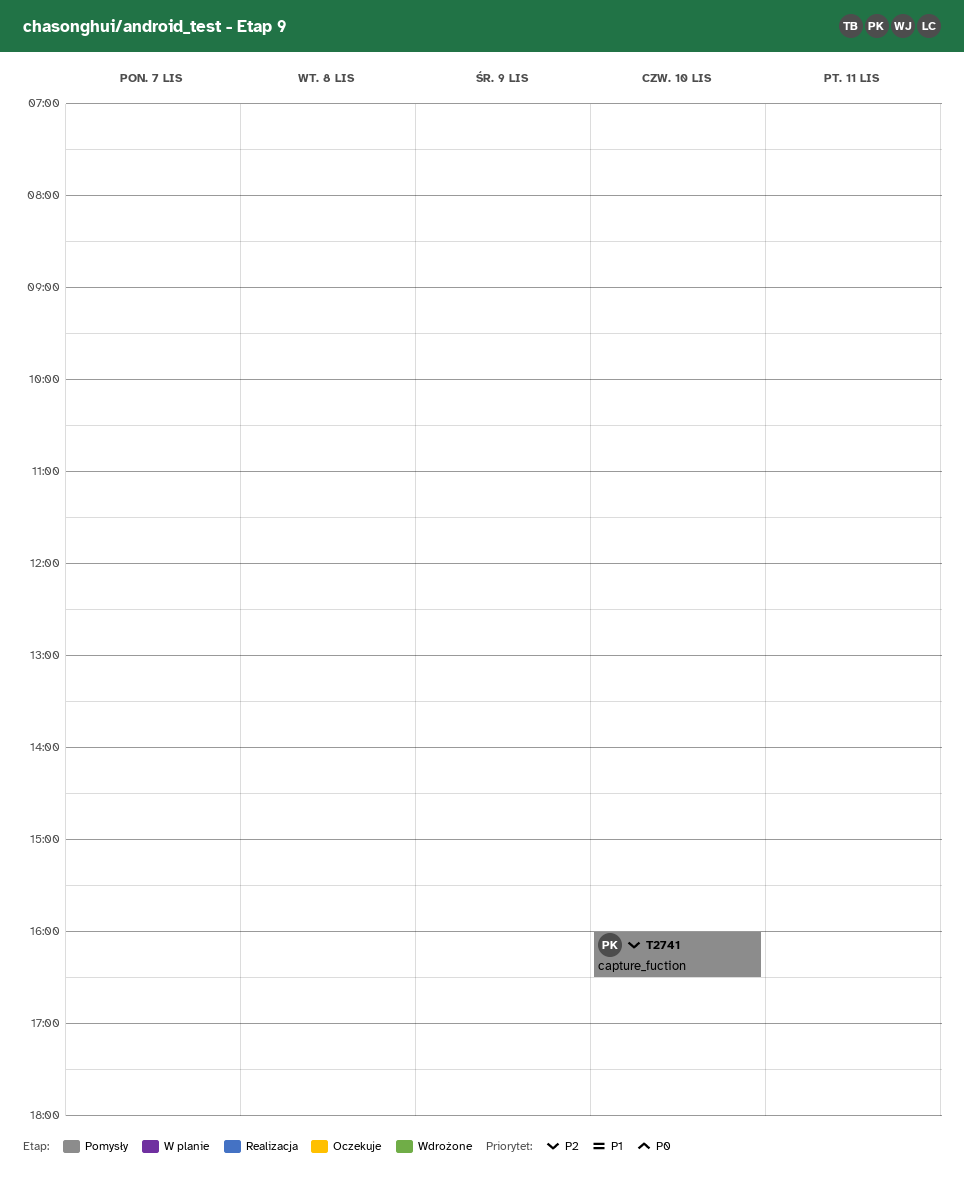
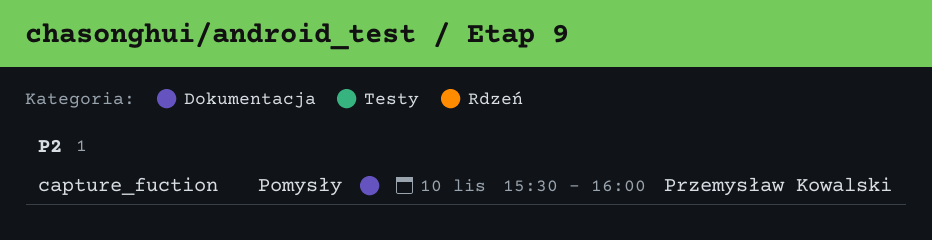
capture_fuction, begins: 16:00 -> 15:30
capture_fuction, ends: 16:30 -> 16:00

